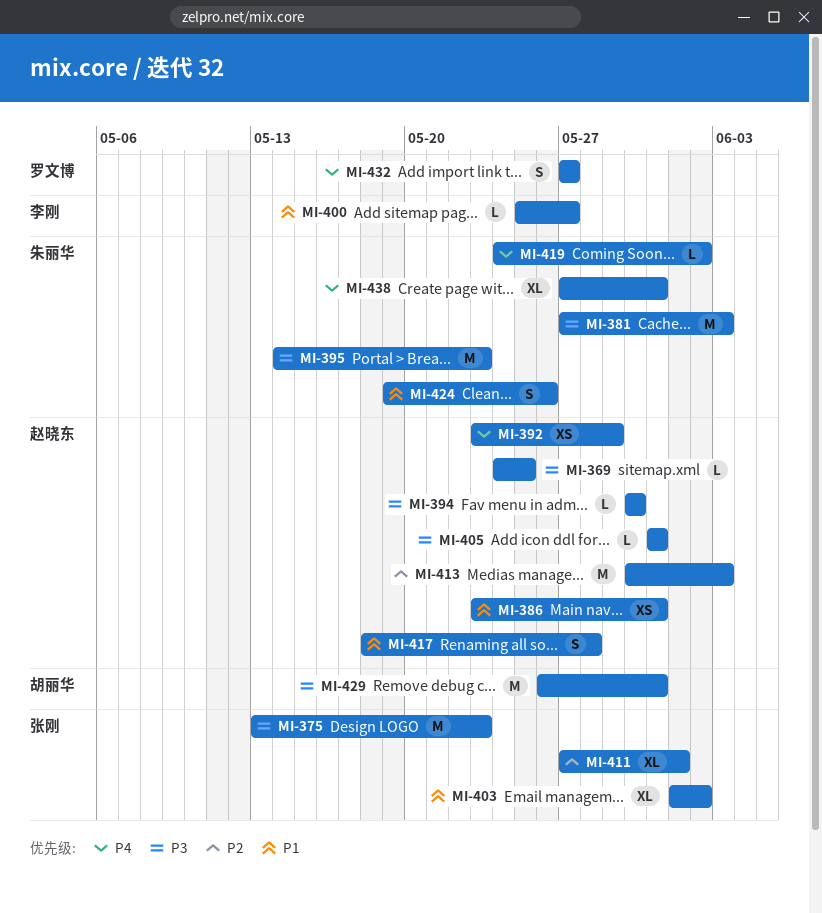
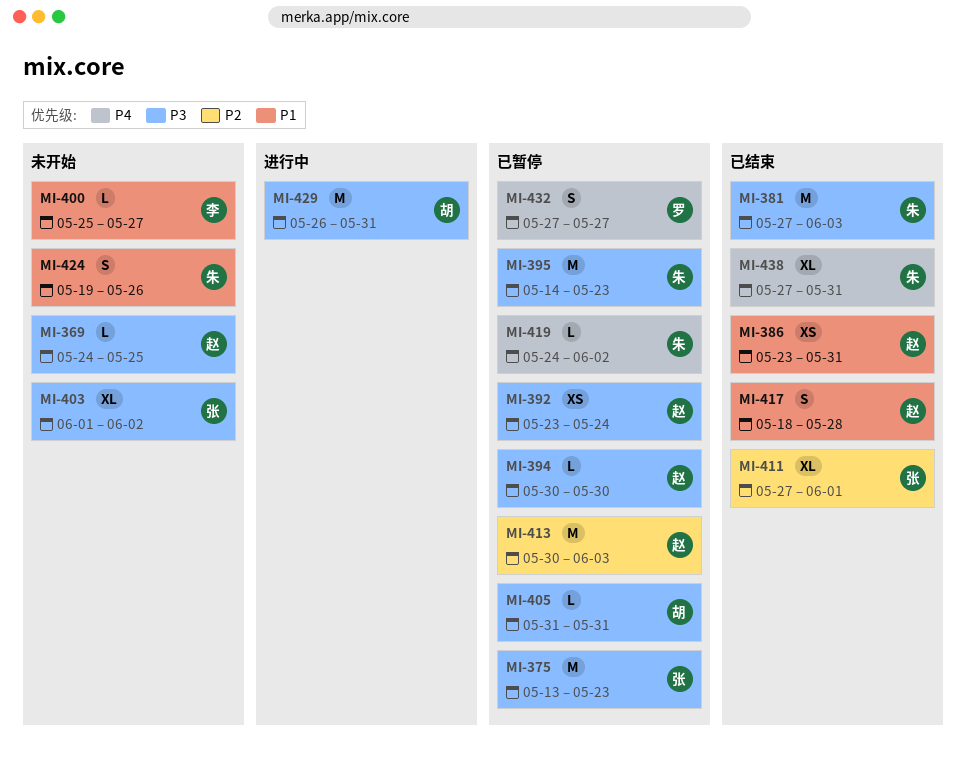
MI-392, priority: P4 -> P3
MI-392, due: May 29 -> May 24
MI-403, priority: P1 -> P3
MI-405, owner: 赵晓东 -> 胡丽华

